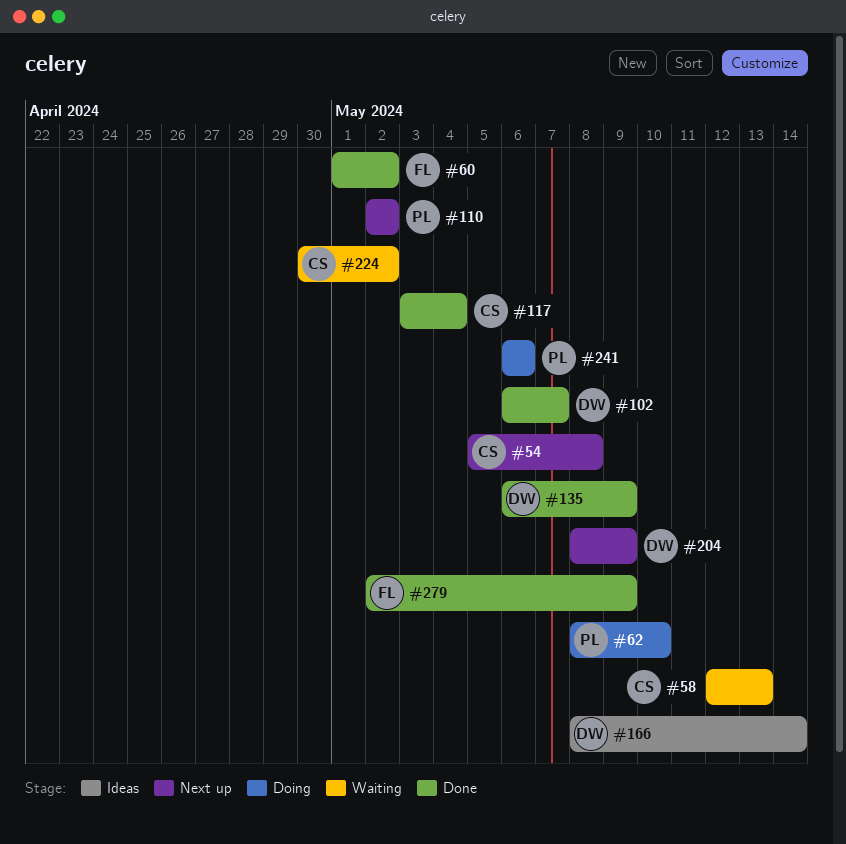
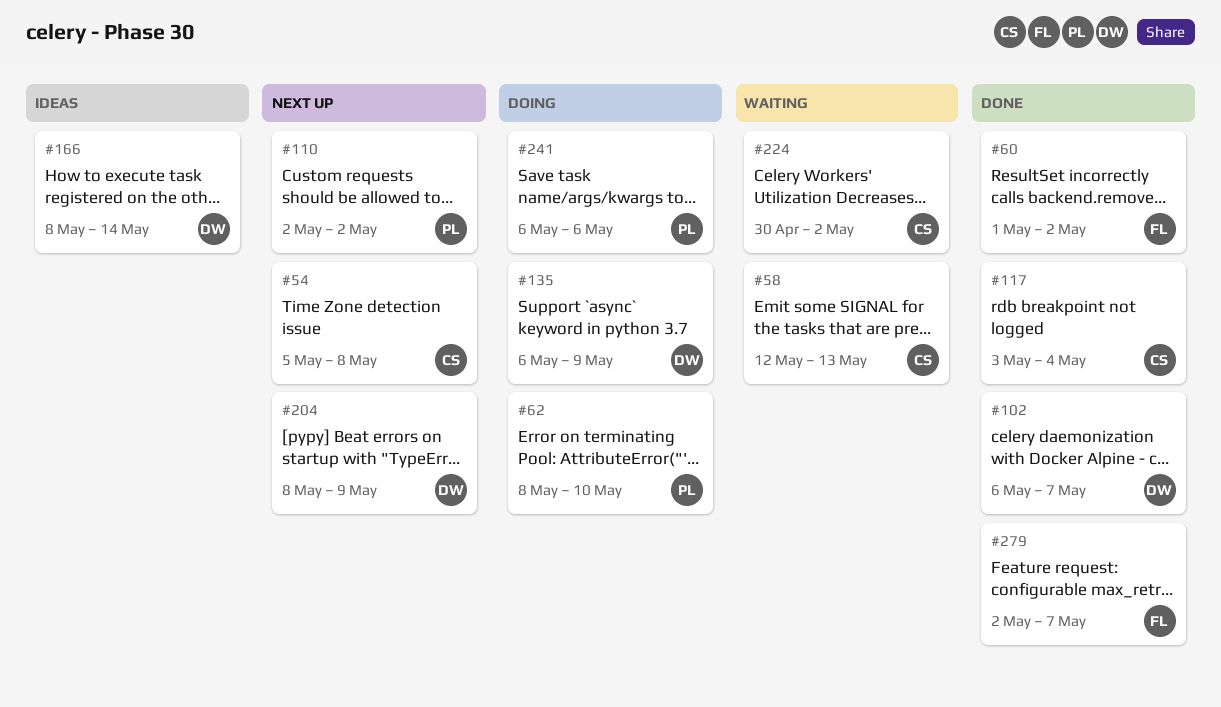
#135, status: Done -> Doing
#279, due: May 9 -> May 7

